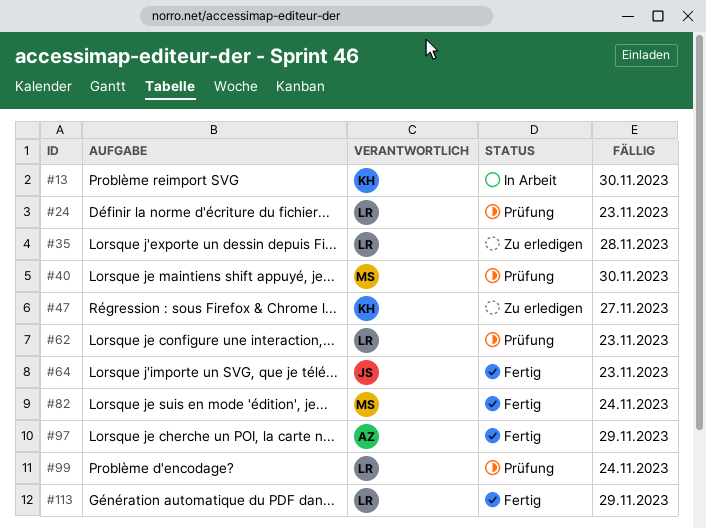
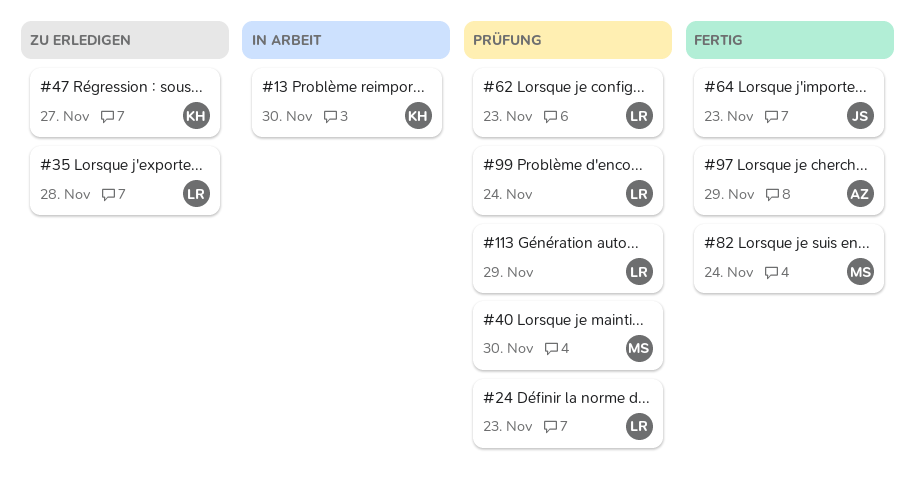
#113, status: Fertig -> Prüfung

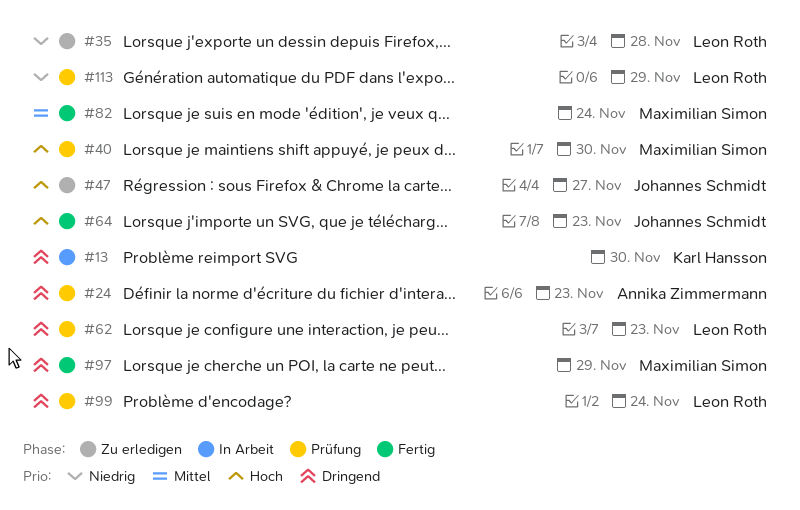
#24, owner: Leon Roth -> Annika Zimmermann
#47, owner: Karl Hansson -> Johannes Schmidt
#97, owner: Annika Zimmermann -> Maximilian Simon

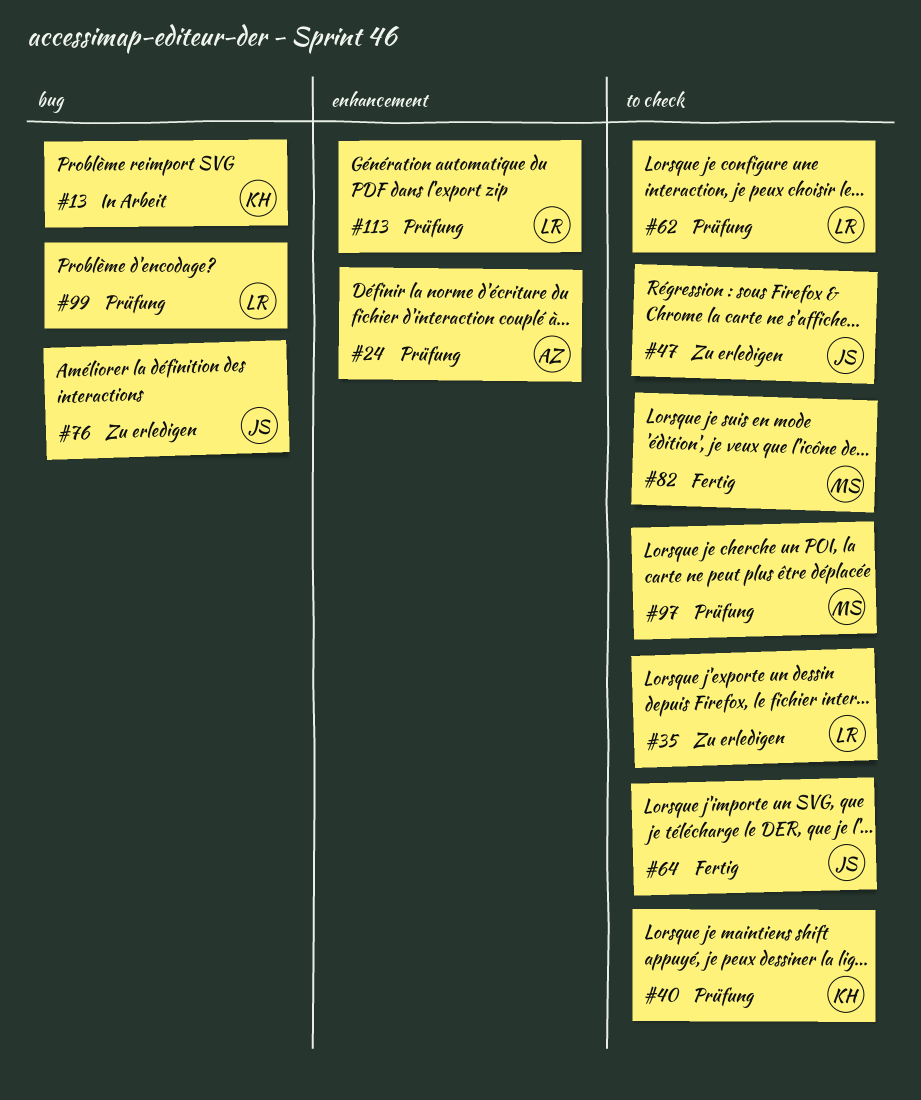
#40, owner: Maximilian Simon -> Karl Hansson
#76: none -> present
#97, status: Fertig -> Prüfung

